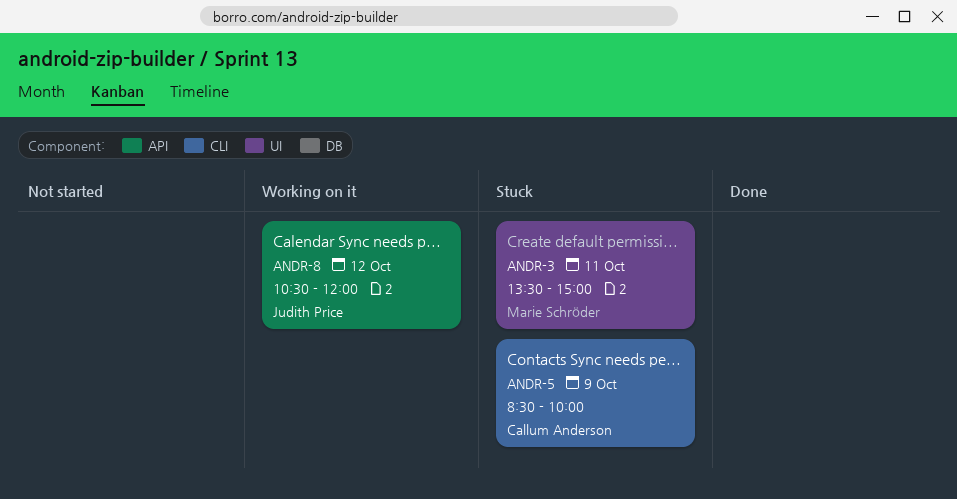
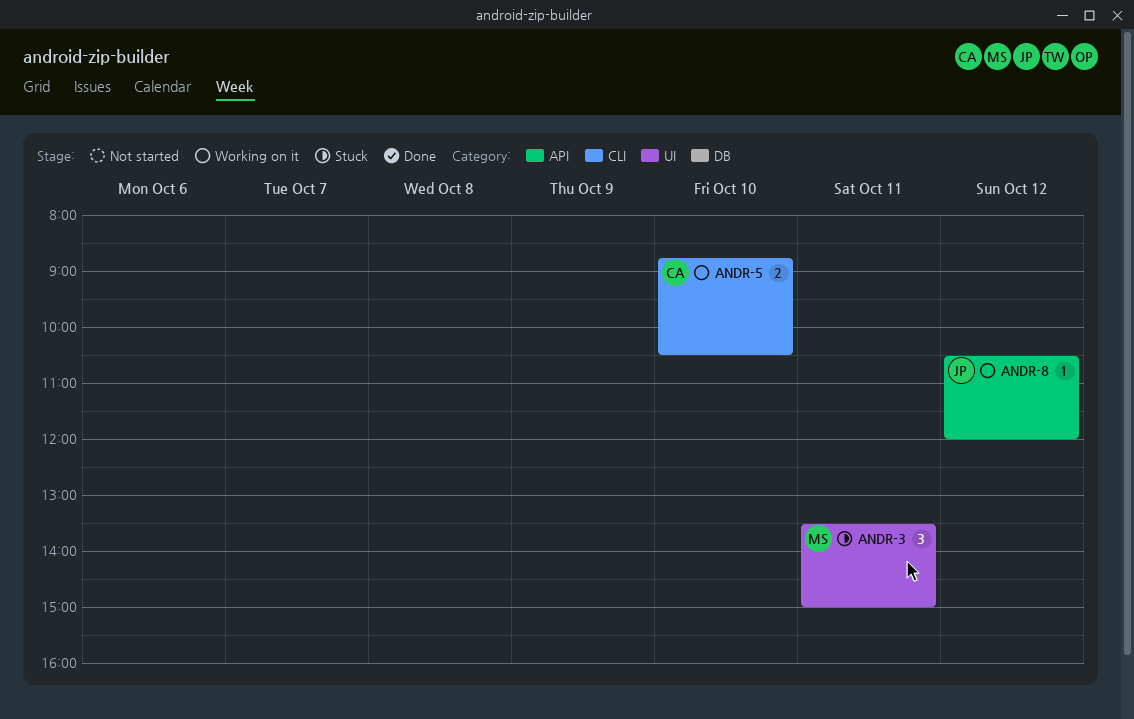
ANDR-5, status: Stuck -> Working on it
ANDR-5, day: Oct 9 -> Oct 10
ANDR-5, begins: 08:30 -> 08:45
ANDR-5, ends: 10:00 -> 10:30

